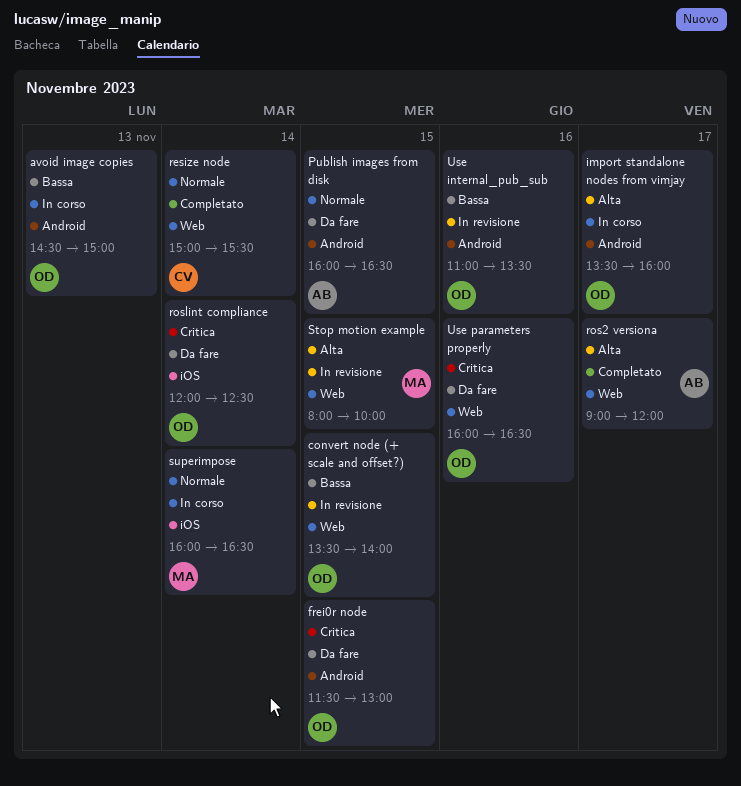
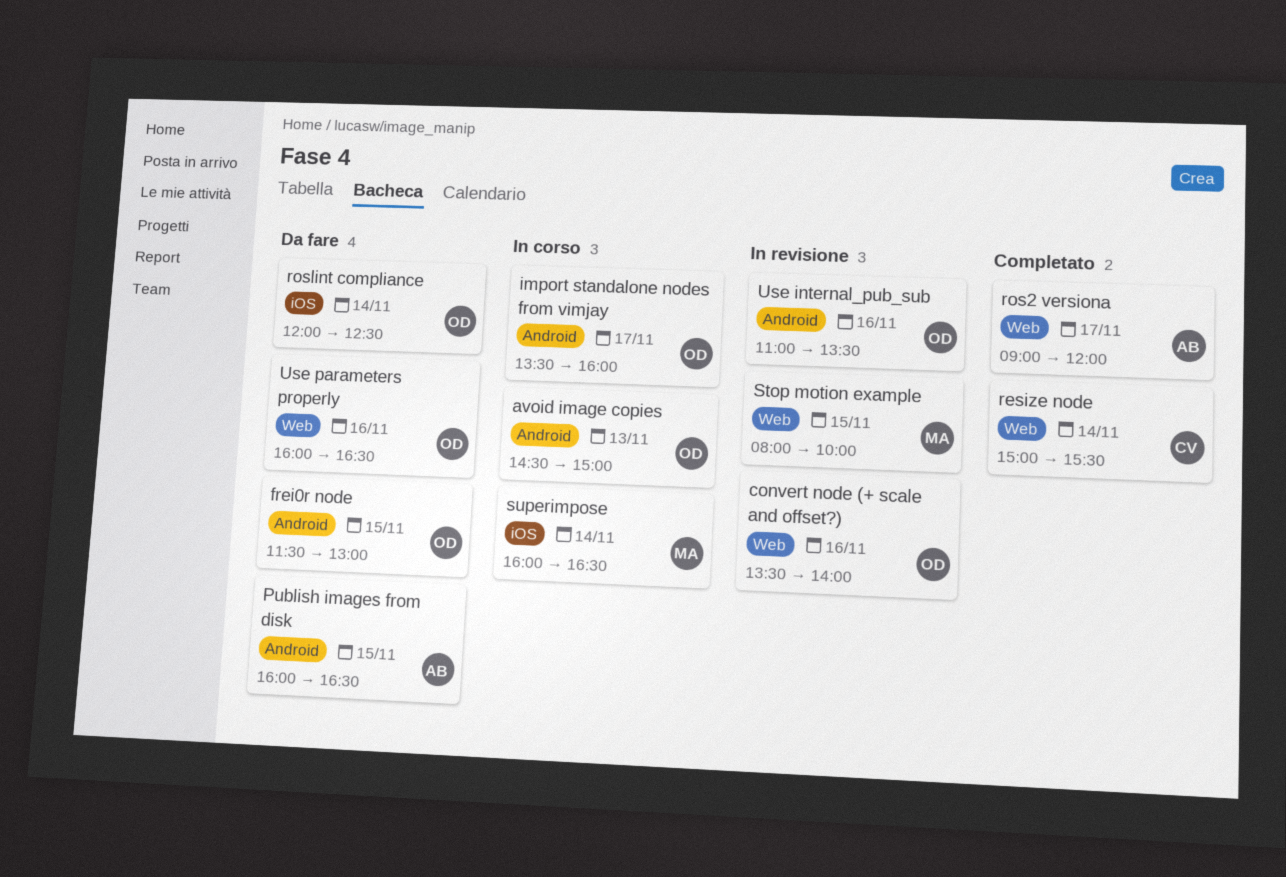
convert node (+ scale and offset?), day: Nov 15 -> Nov 16

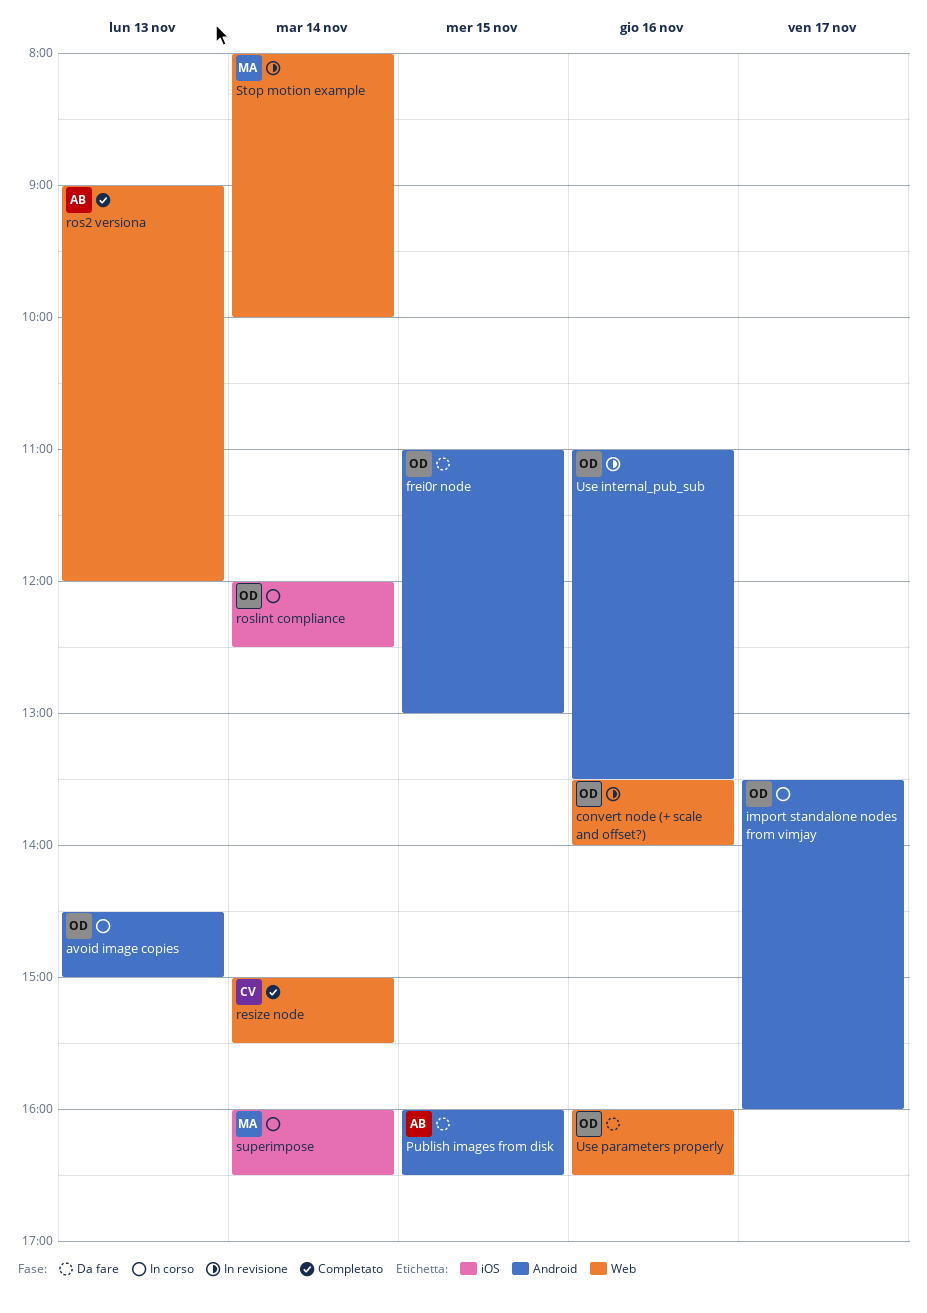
frei0r node, begins: 11:30 -> 11:00
ros2 versiona, day: Nov 17 -> Nov 13
roslint compliance, status: Da fare -> In corso
Stop motion example, day: Nov 15 -> Nov 14

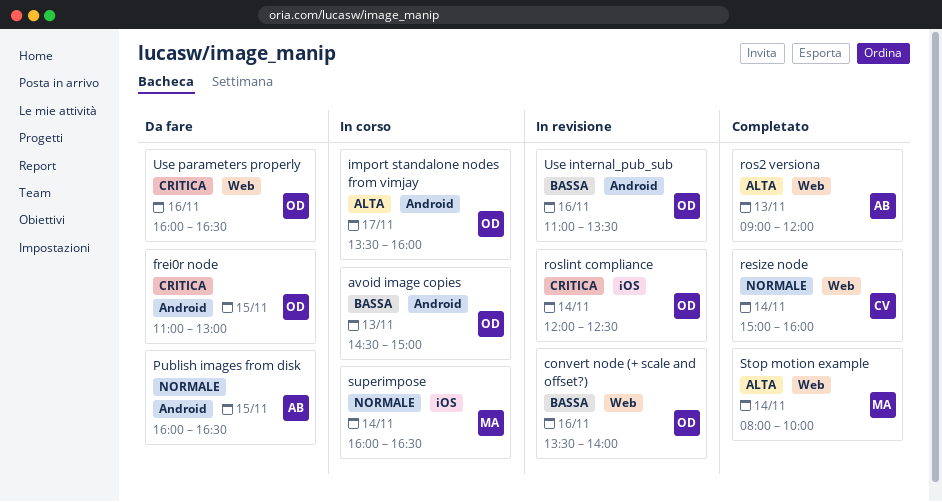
resize node, ends: 15:30 -> 16:00
roslint compliance, status: In corso -> In revisione
Stop motion example, status: In revisione -> Completato

